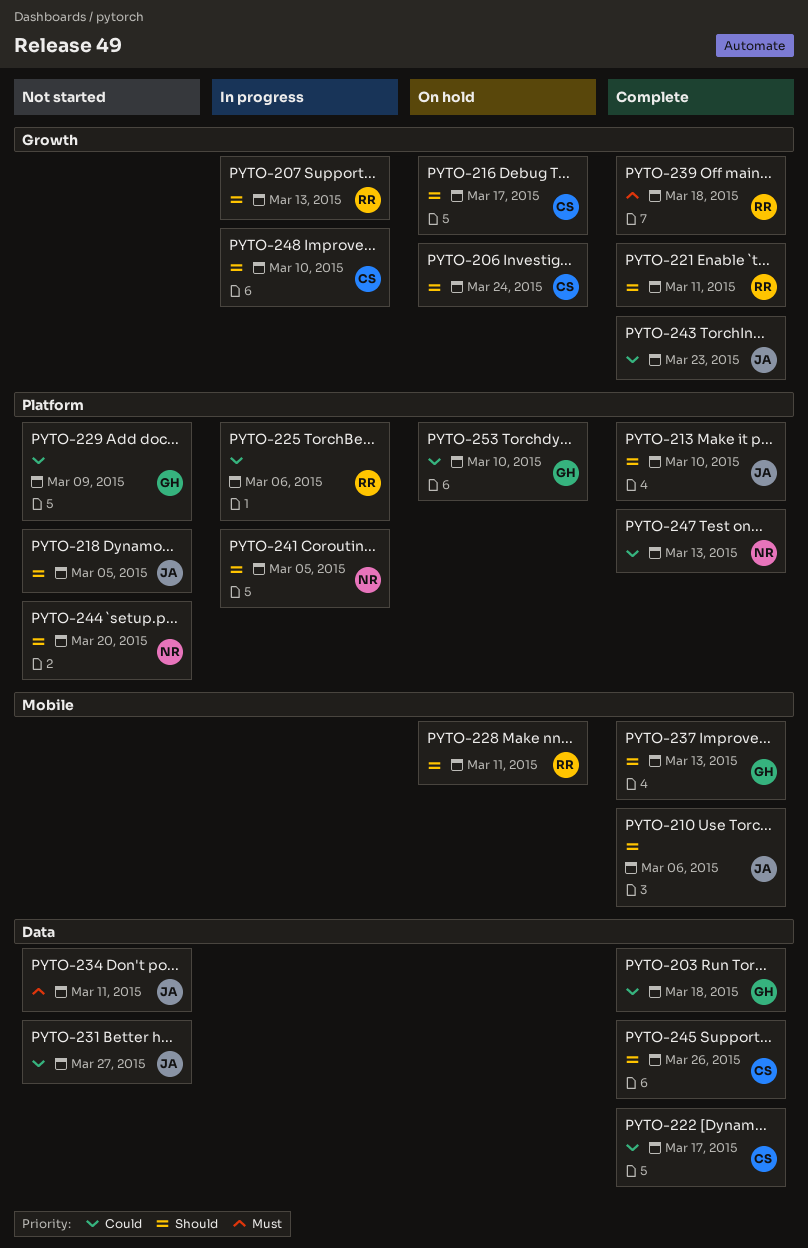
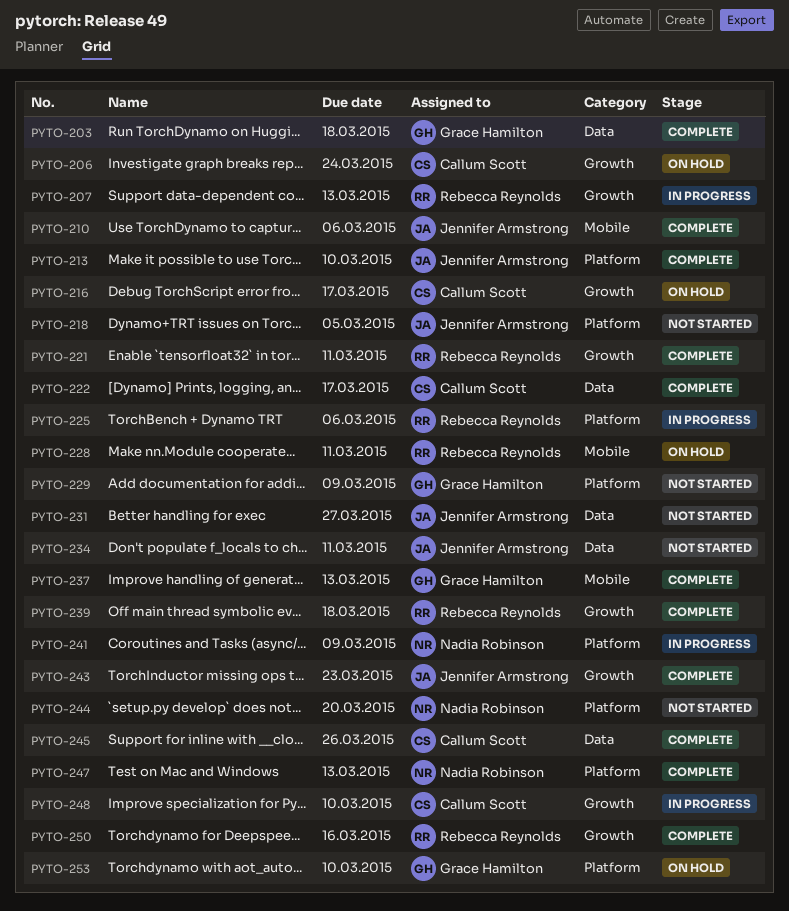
PYTO-241, due: Mar 5 -> Mar 9
PYTO-250: none -> present

